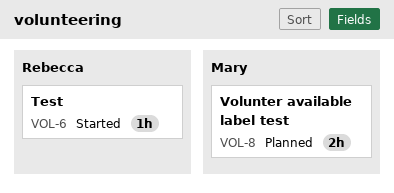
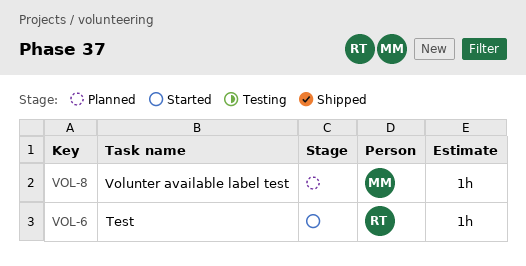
VOL-8, estimate: 2h -> 1h

